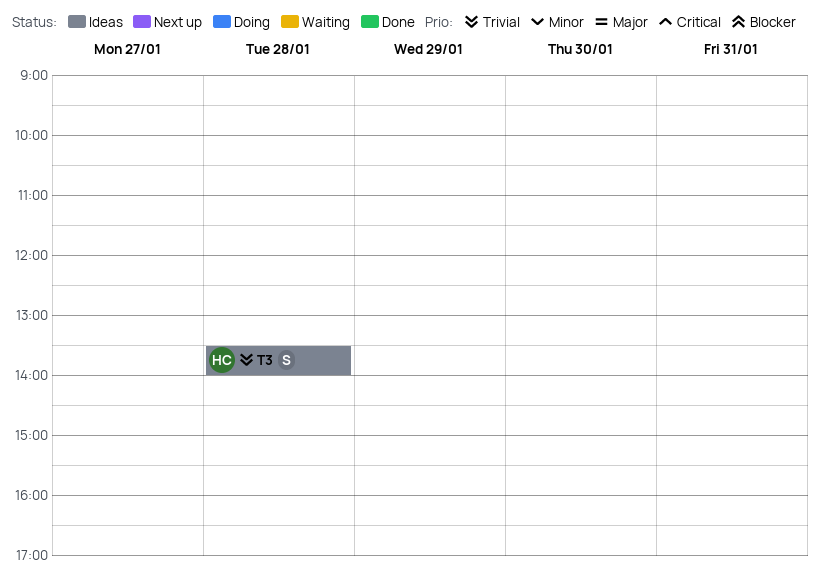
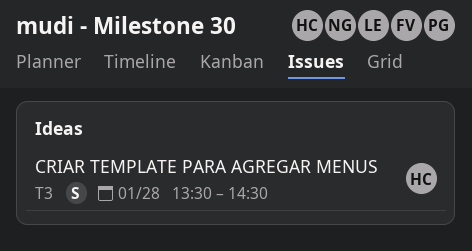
T3, ends: 14:00 -> 14:30

